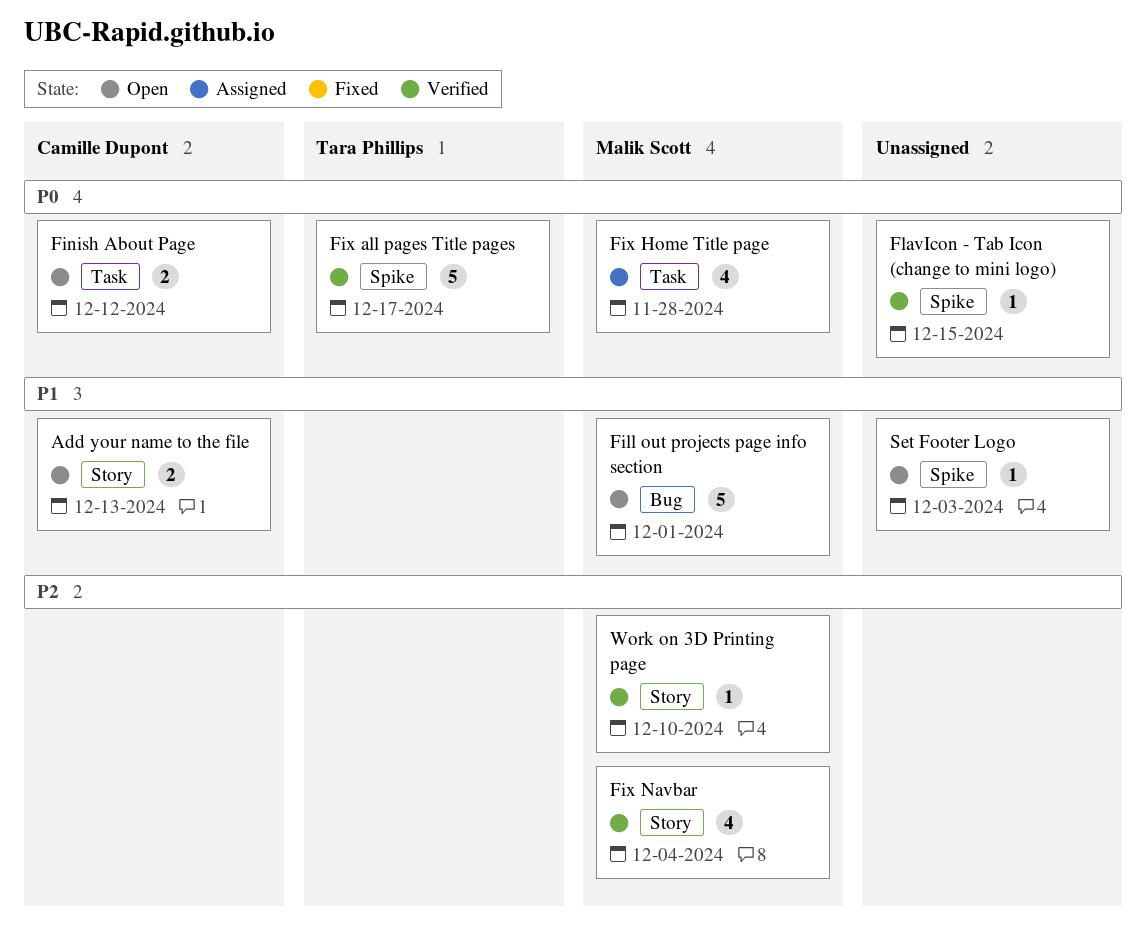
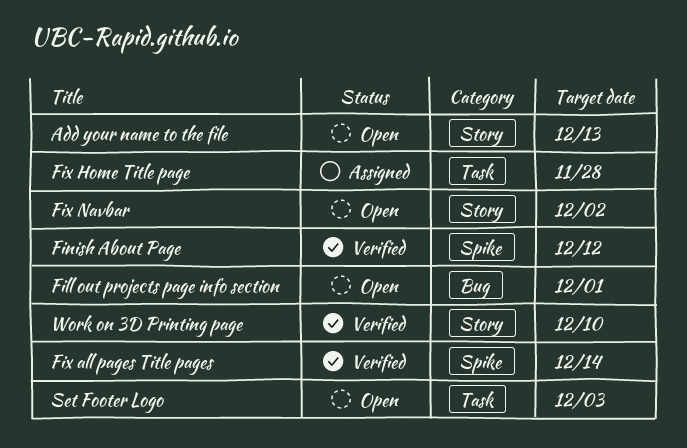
Finish About Page, status: Open -> Verified
Finish About Page, label: Task -> Spike
Fix all pages Title pages, due: Dec 17 -> Dec 14
Fix Navbar, status: Verified -> Open
Fix Navbar, due: Dec 4 -> Dec 2
FlavIcon - Tab Icon (change to mini logo): present -> none
Set Footer Logo, label: Spike -> Task

